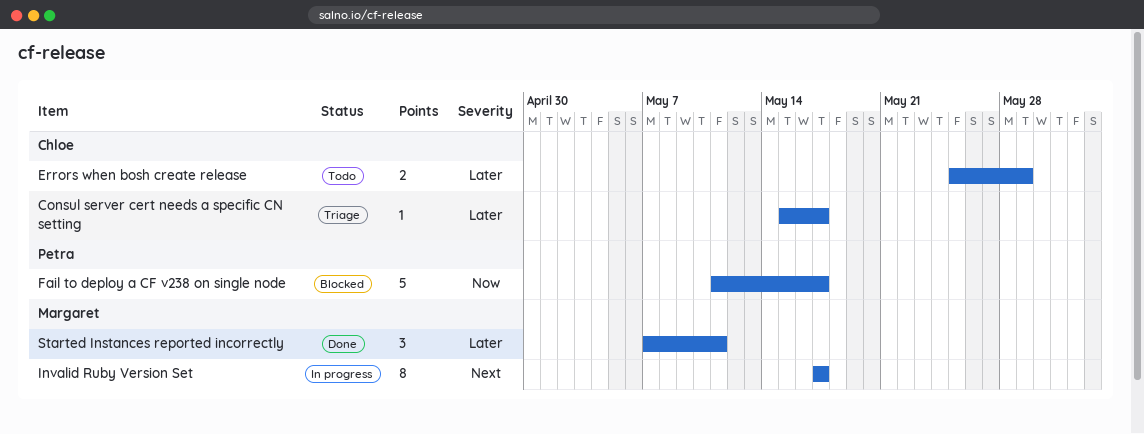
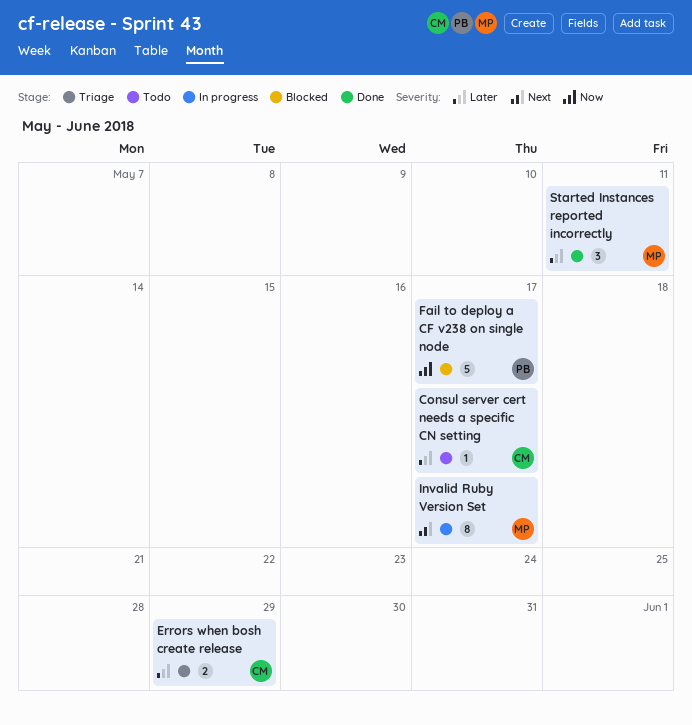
Consul server cert needs a specific CN setting, status: Triage -> Todo
Errors when bosh create release, status: Todo -> Triage

